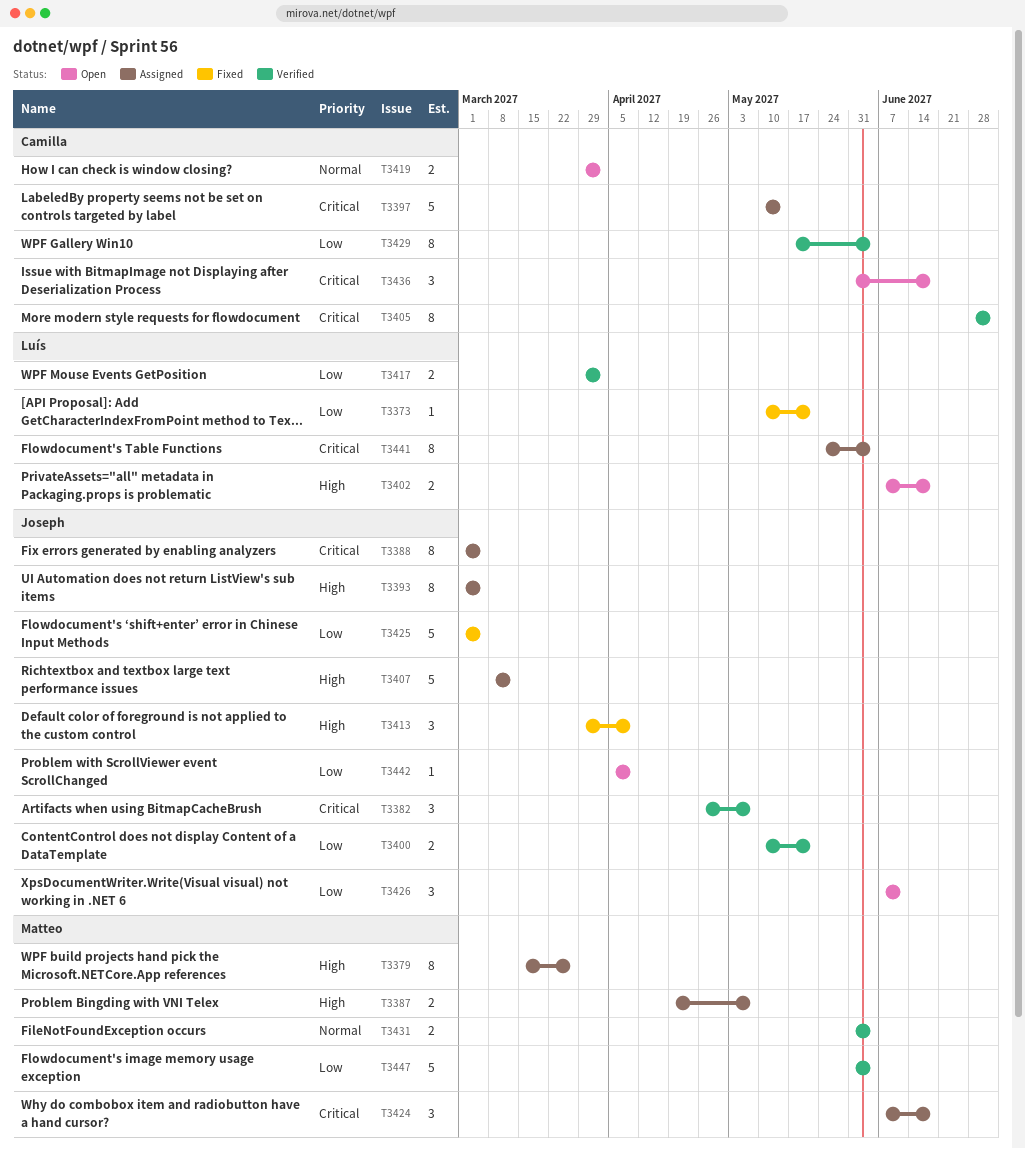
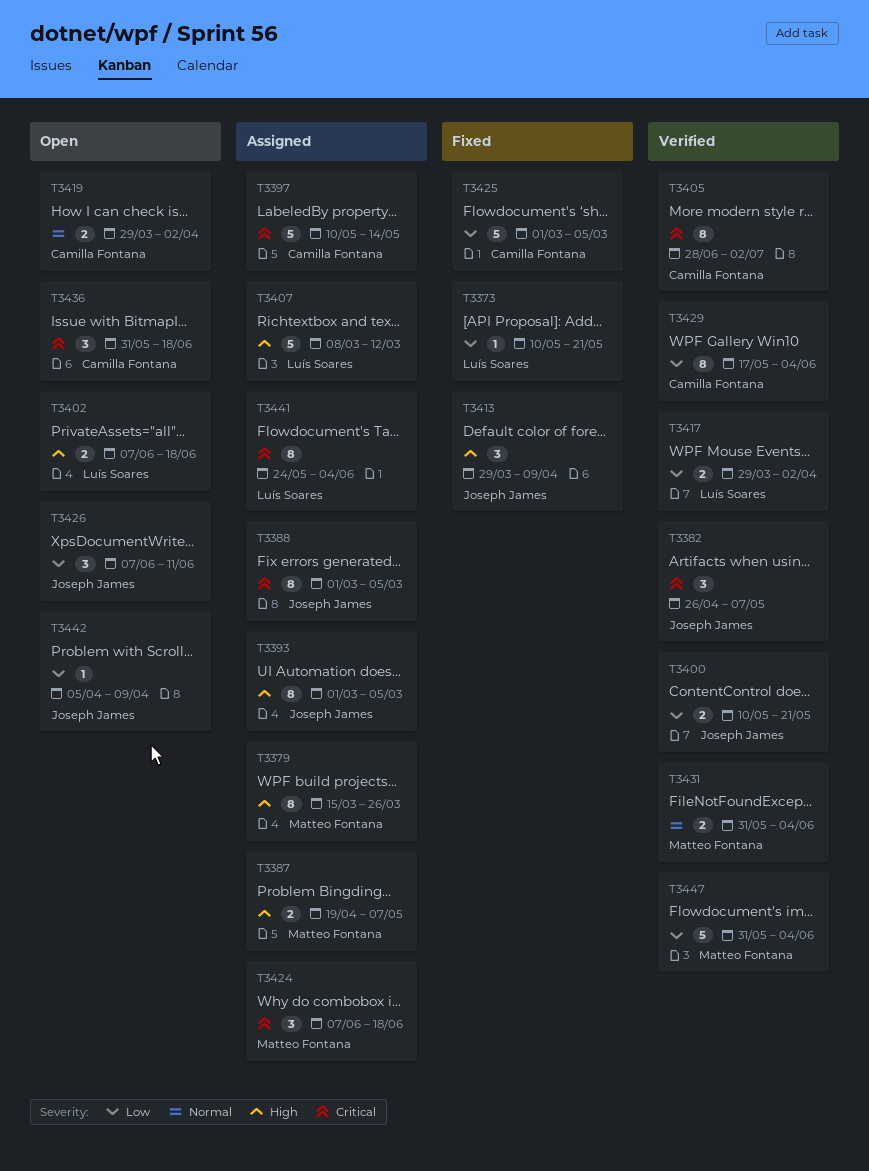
T3407, owner: Joseph James -> Luís Soares
T3425, owner: Joseph James -> Camilla Fontana

